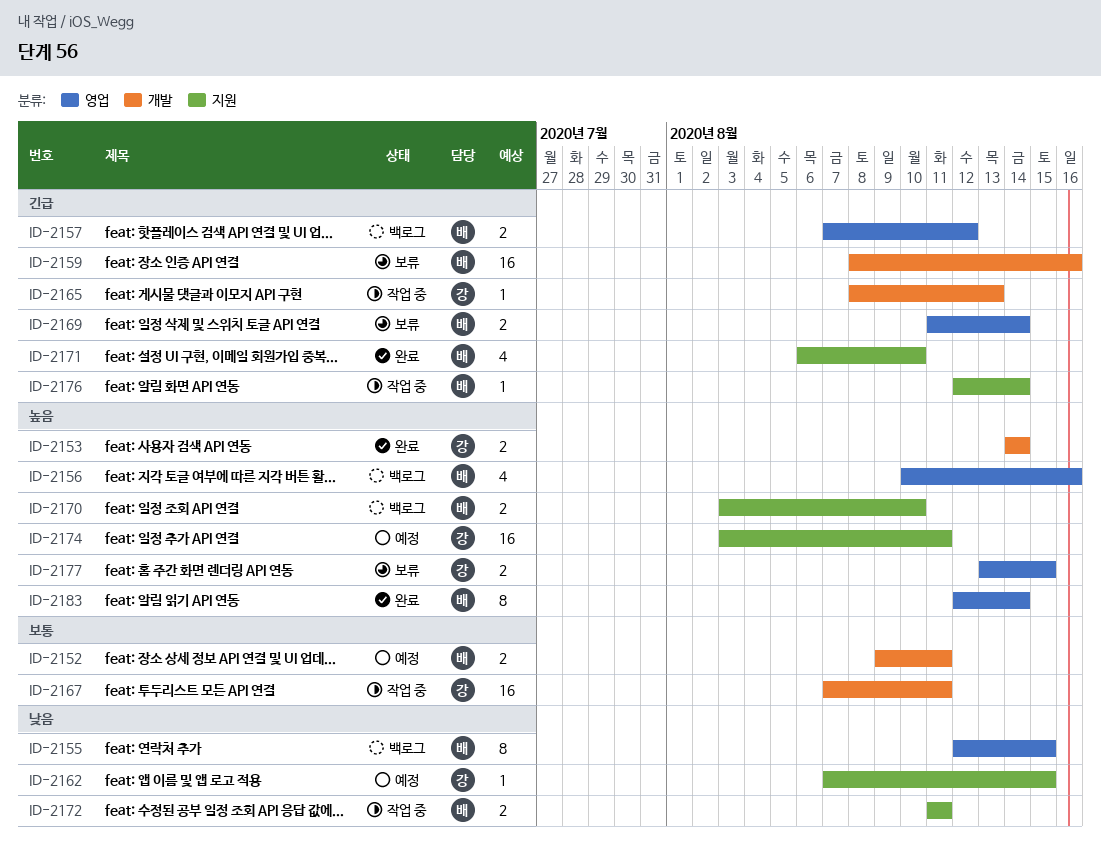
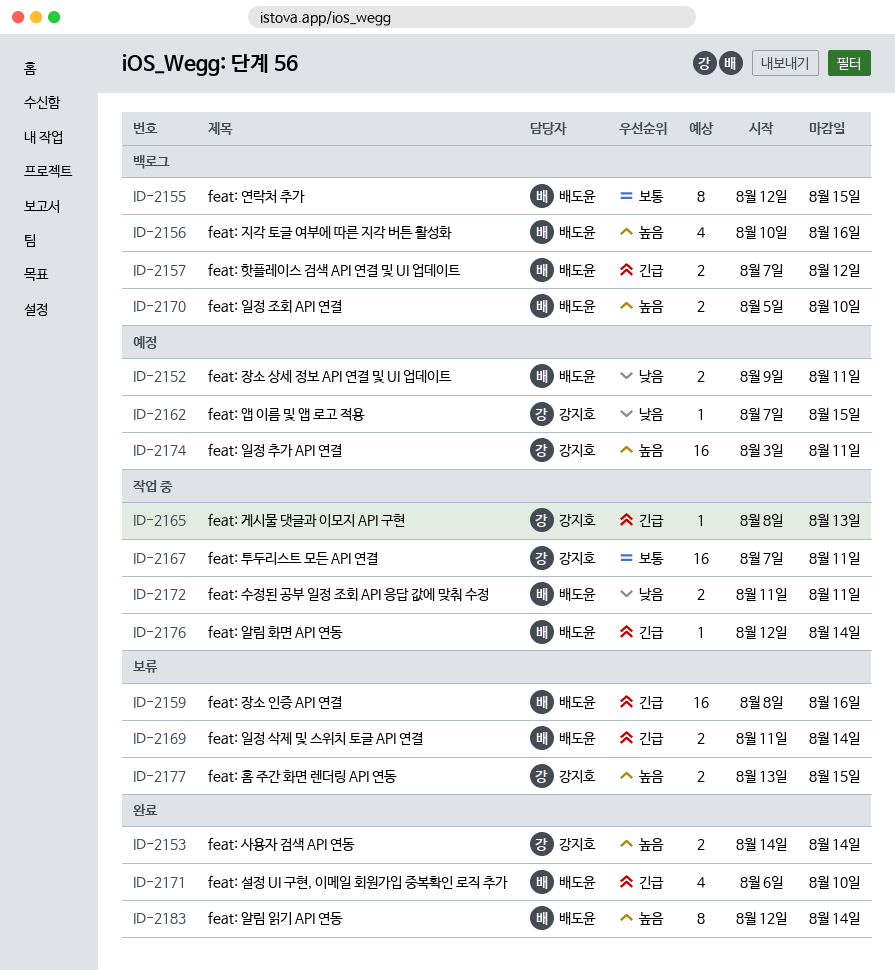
ID-2152, priority: 보통 -> 낮음
ID-2155, priority: 낮음 -> 보통
ID-2170, start: Aug 3 -> Aug 5

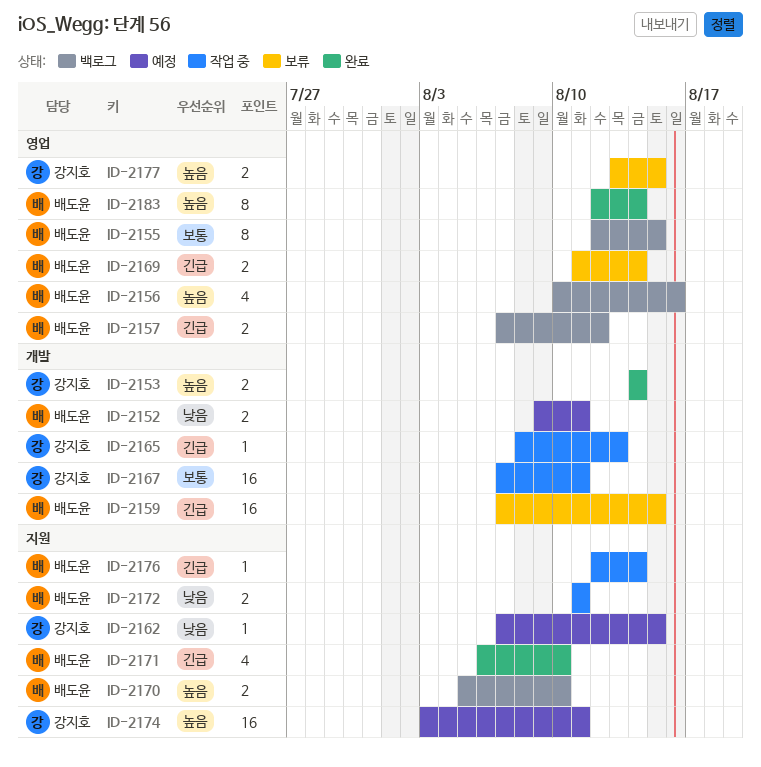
ID-2159, start: Aug 8 -> Aug 7
ID-2159, due: Aug 16 -> Aug 15

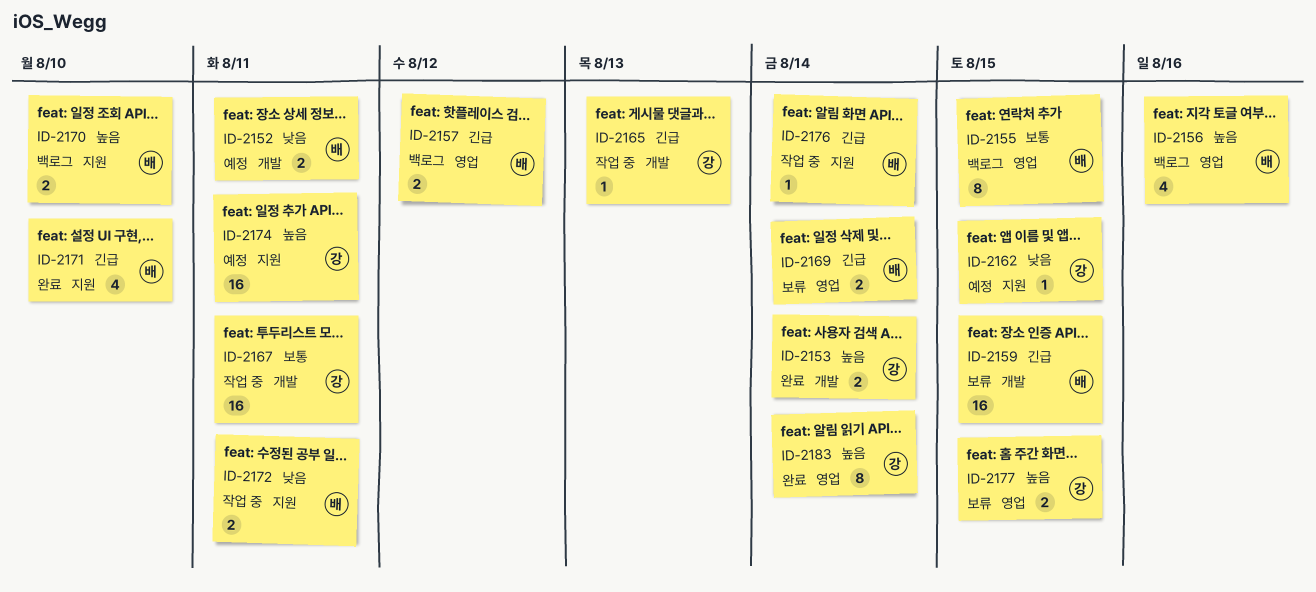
ID-2183, owner: 배도윤 -> 강지호

